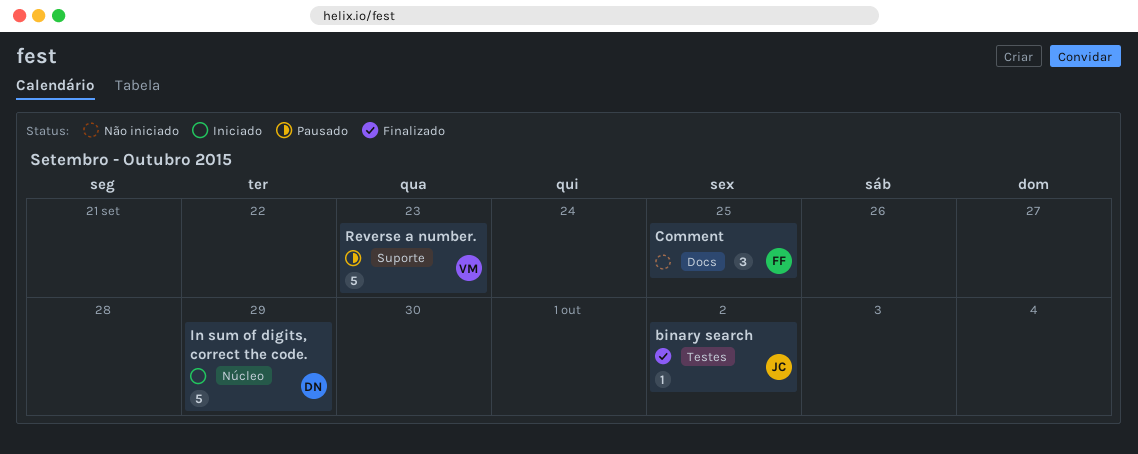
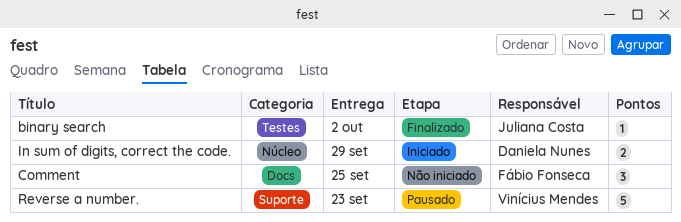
In sum of digits, correct the code., estimate: 5 -> 2

